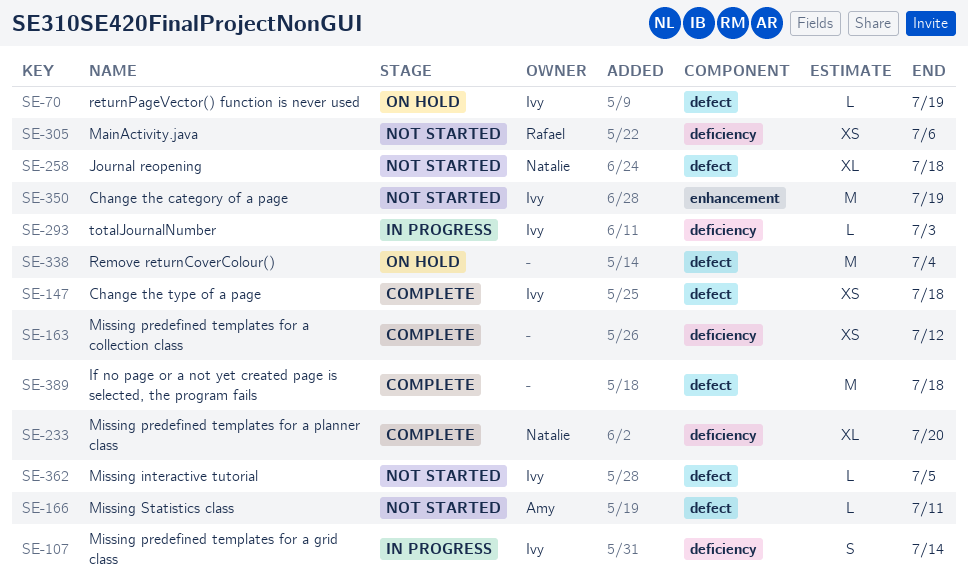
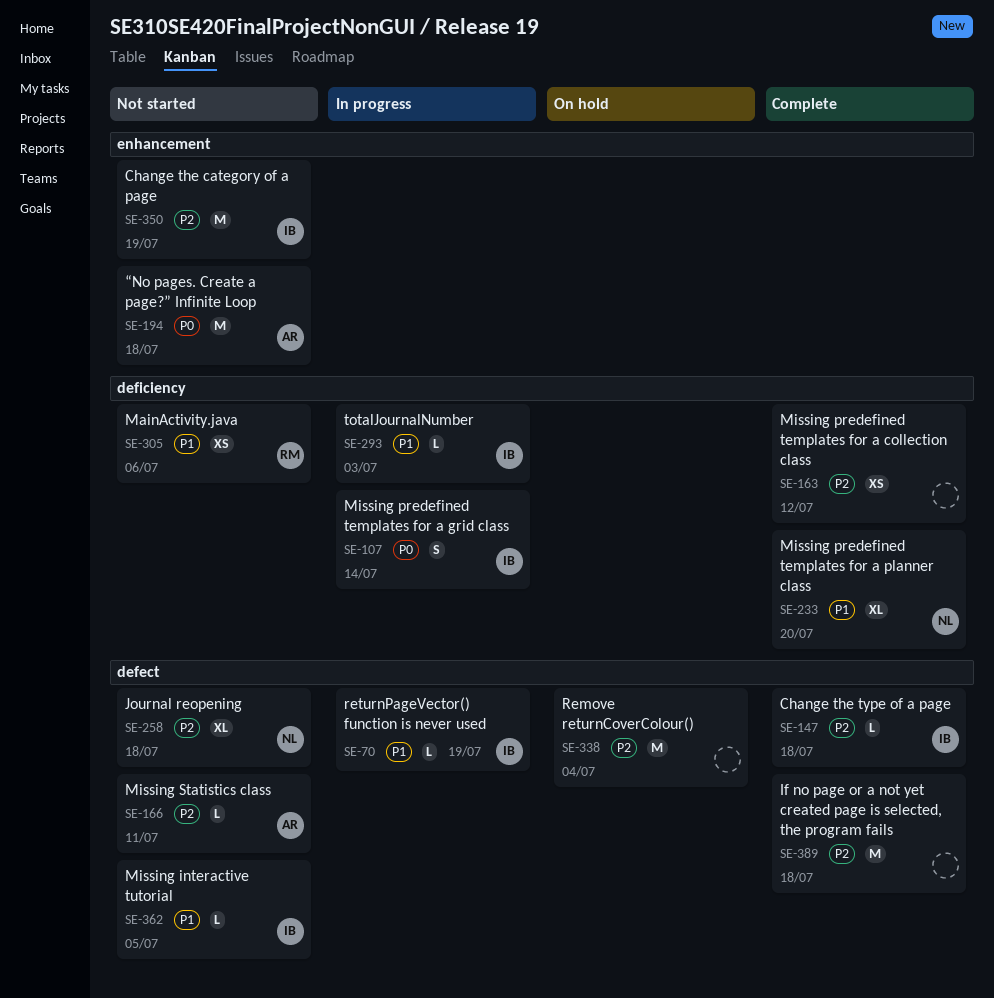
SE-70, status: On hold -> In progress
SE-147, estimate: XS -> L
SE-194: none -> present

